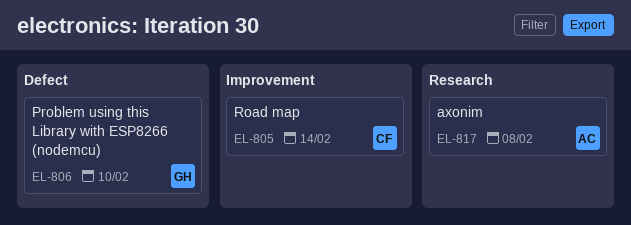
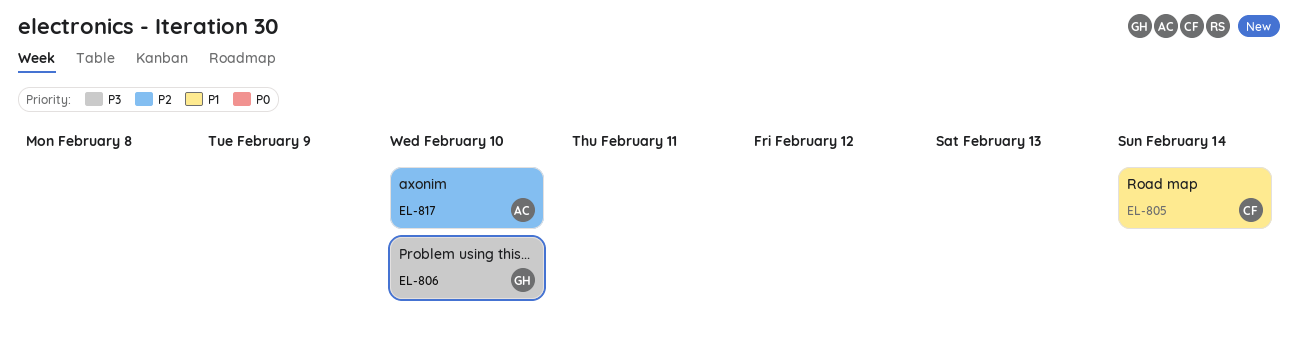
EL-817, due: Feb 8 -> Feb 10

